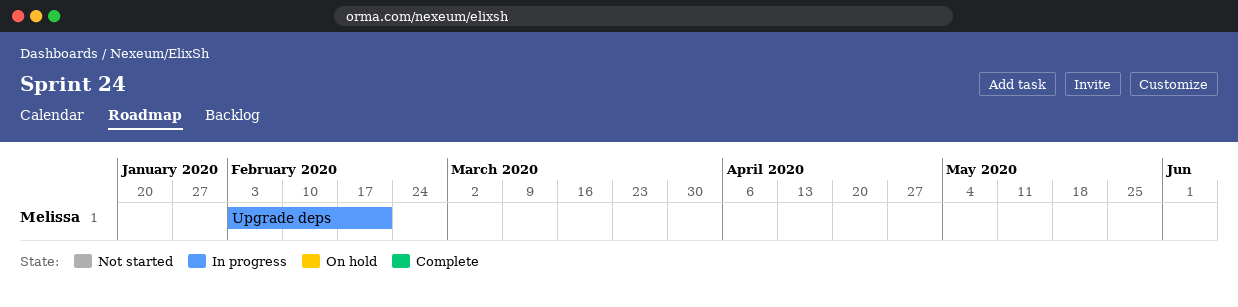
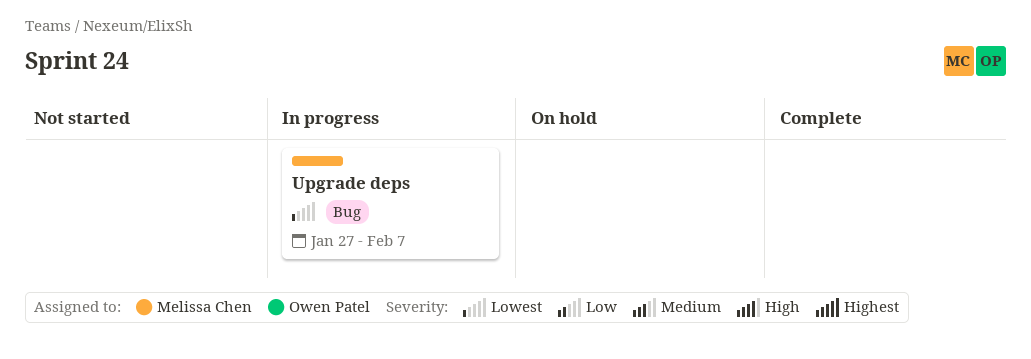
Upgrade deps, start: Feb 3 -> Jan 27
Upgrade deps, due: Feb 21 -> Feb 7

